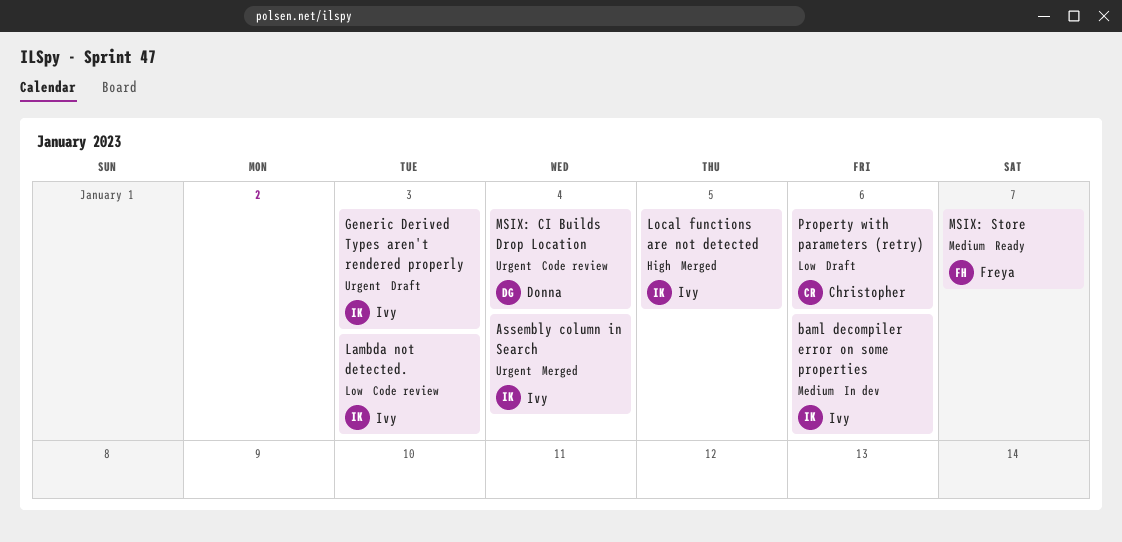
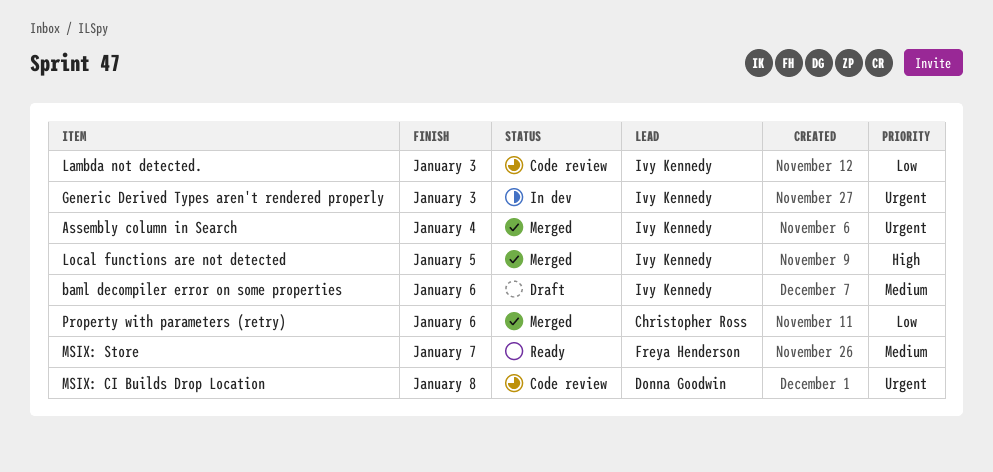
baml decompiler error on some properties, status: In dev -> Draft
Generic Derived Types aren't rendered properly, status: Draft -> In dev
MSIX: CI Builds Drop Location, due: Jan 4 -> Jan 8
Property with parameters (retry), status: Draft -> Merged

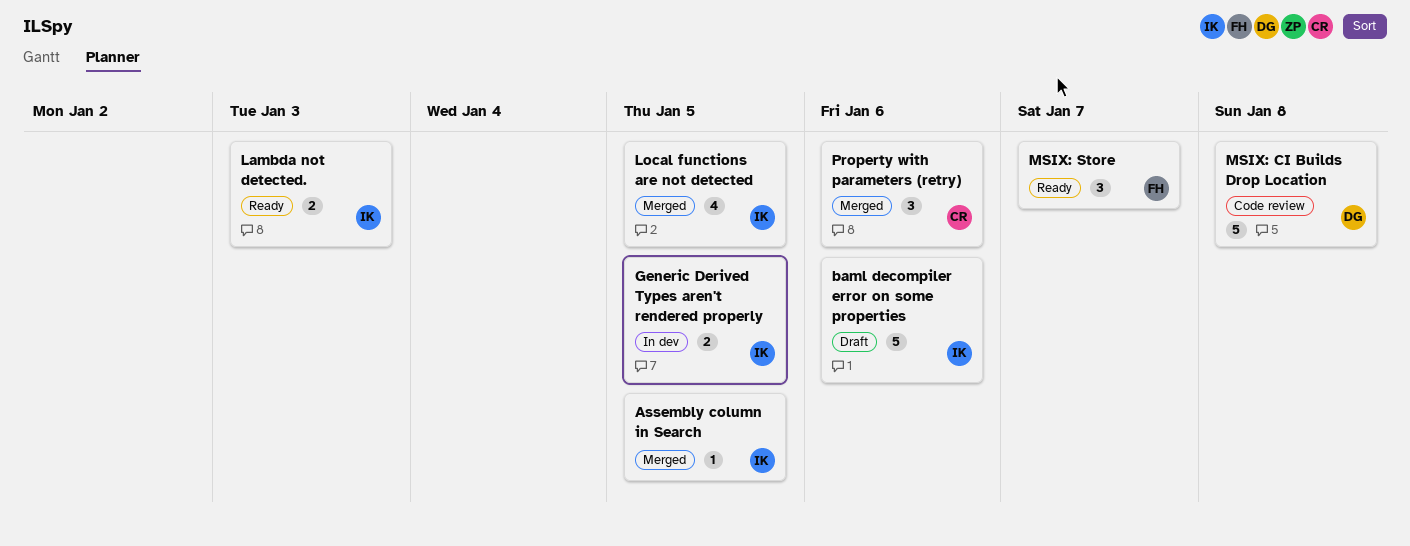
Assembly column in Search, due: Jan 4 -> Jan 5
Generic Derived Types aren't rendered properly, due: Jan 3 -> Jan 5
Lambda not detected., status: Code review -> Ready

